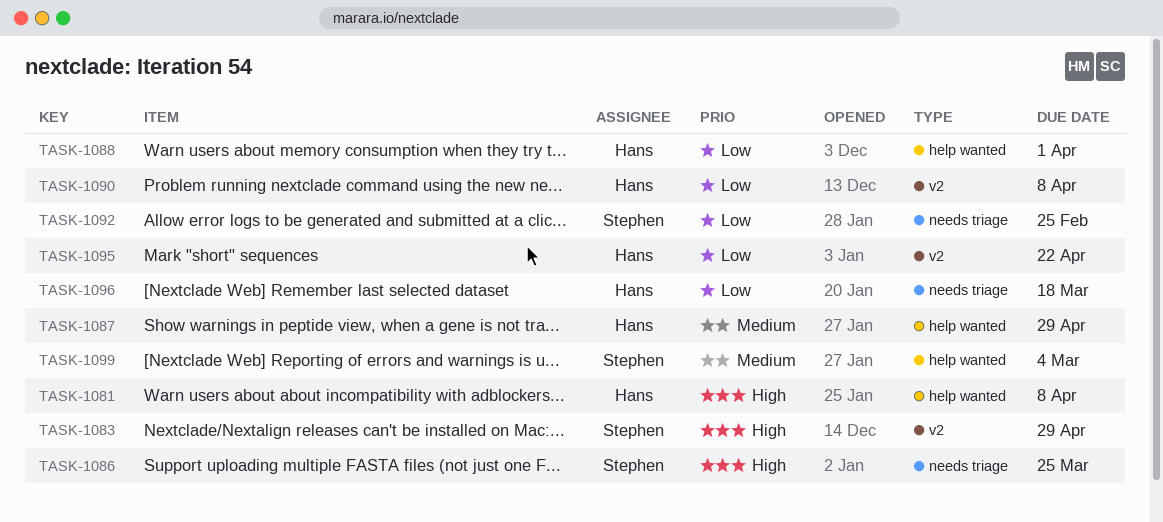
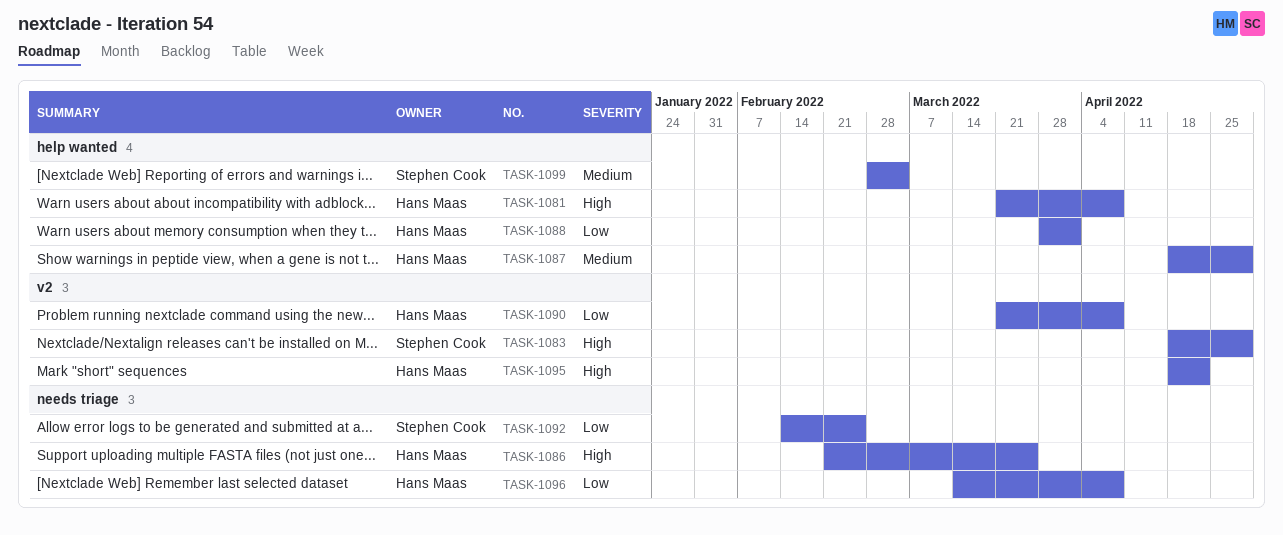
TASK-1086, owner: Stephen Cook -> Hans Maas
TASK-1095, priority: Low -> High
TASK-1096, due: Mar 18 -> Apr 8

